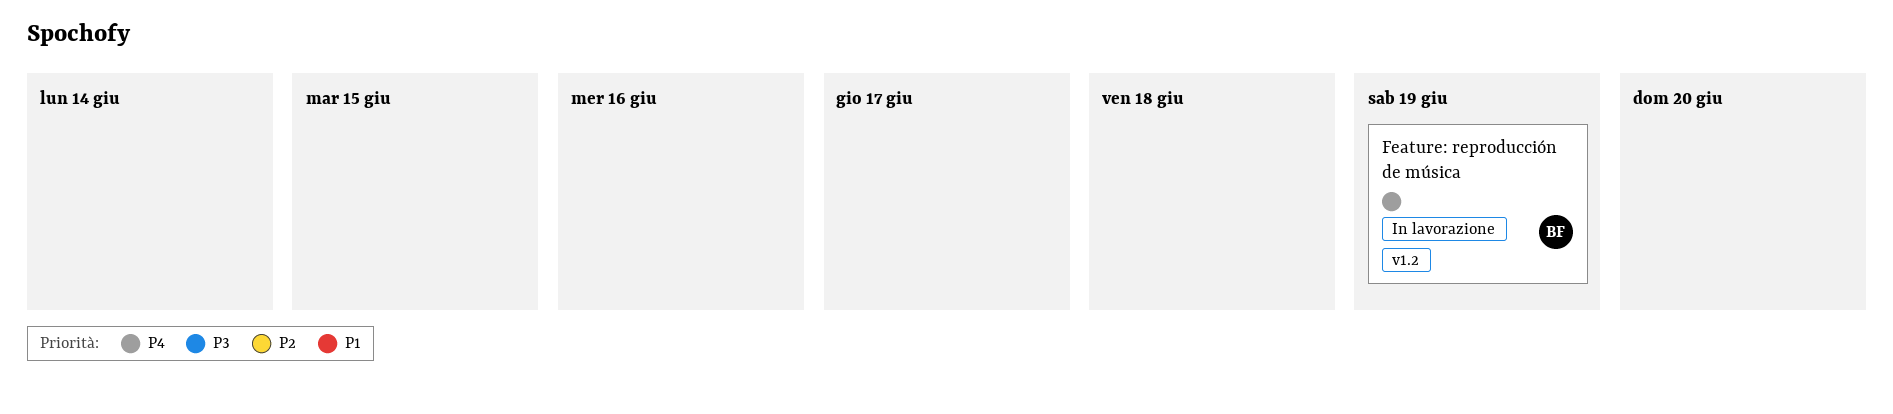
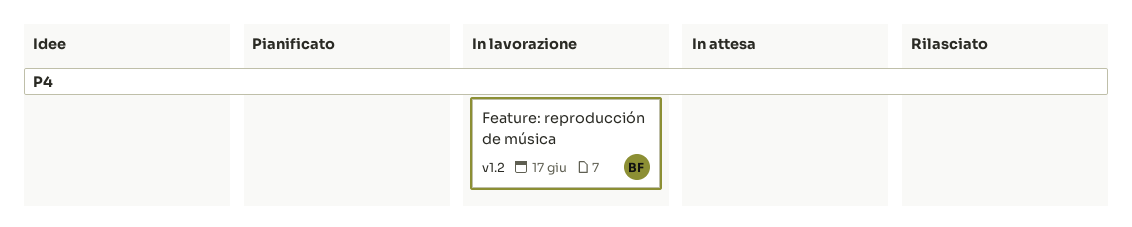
Feature: reproducción de música, due: Jun 19 -> Jun 17

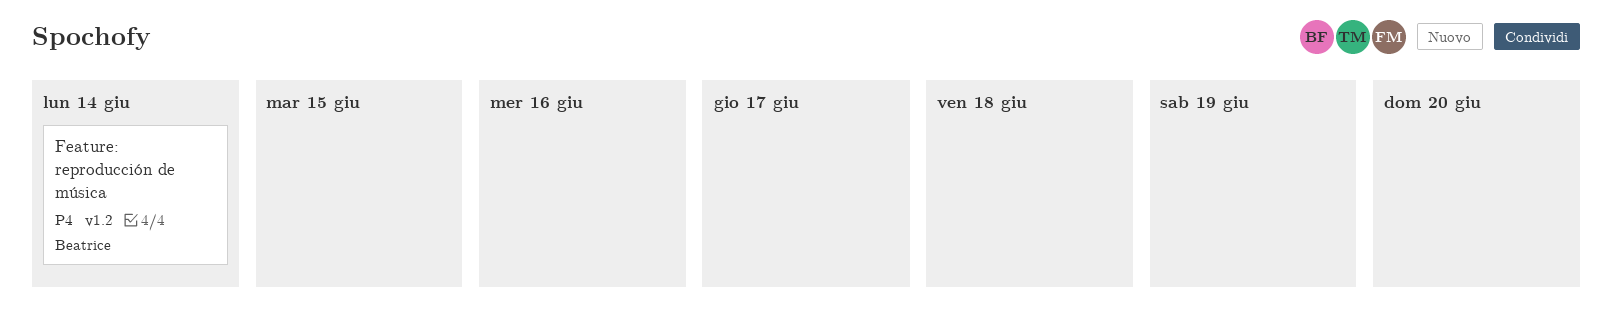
Feature: reproducción de música, due: Jun 17 -> Jun 14

